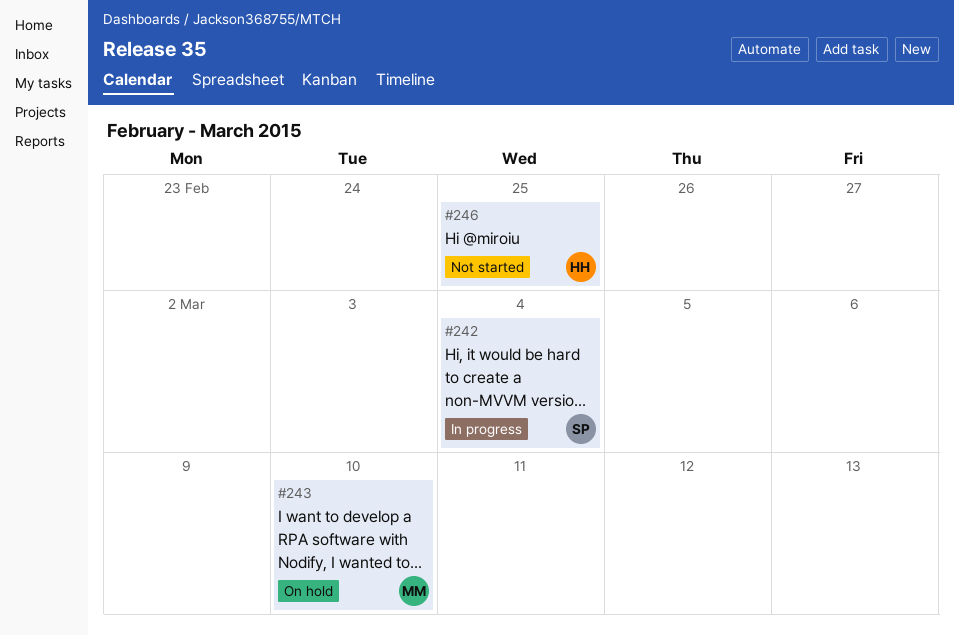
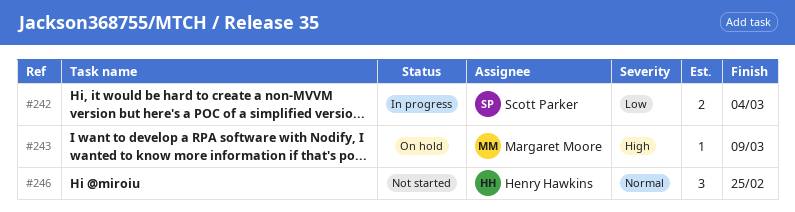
#243, due: Mar 10 -> Mar 9

